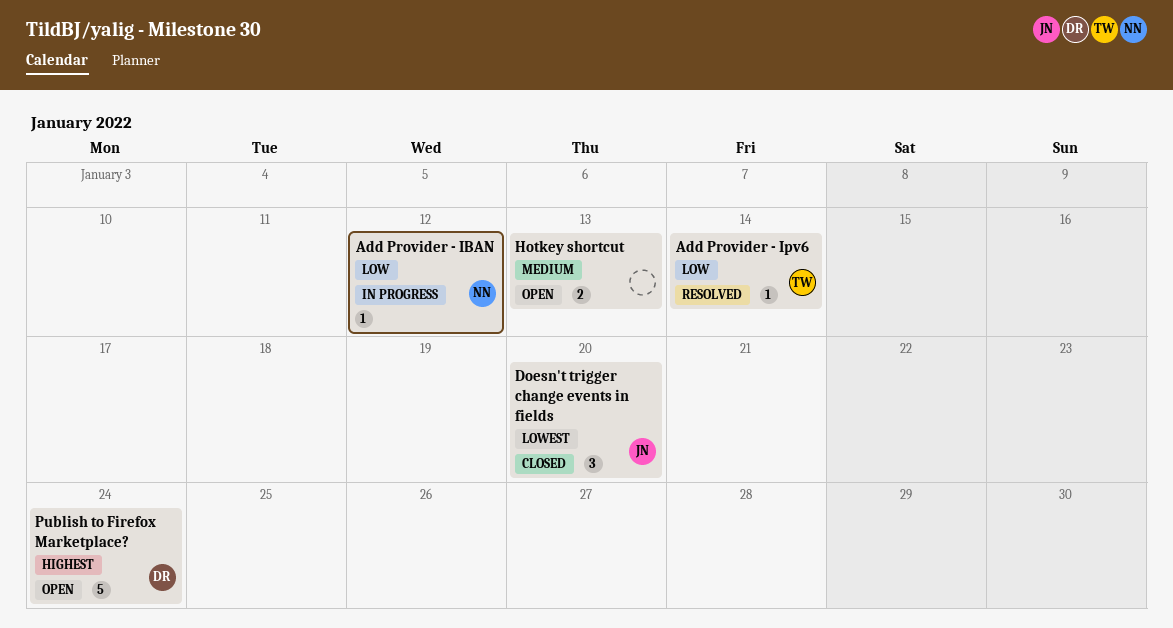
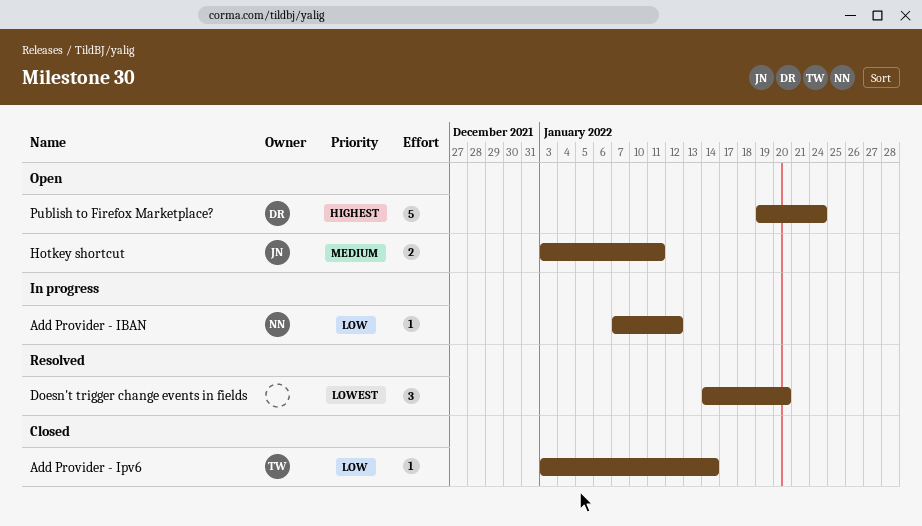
Add Provider - Ipv6, status: Resolved -> Closed
Doesn't trigger change events in fields, status: Closed -> Resolved
Doesn't trigger change events in fields, owner: JN -> none
Hotkey shortcut, owner: none -> JN
Hotkey shortcut, due: Jan 13 -> Jan 11

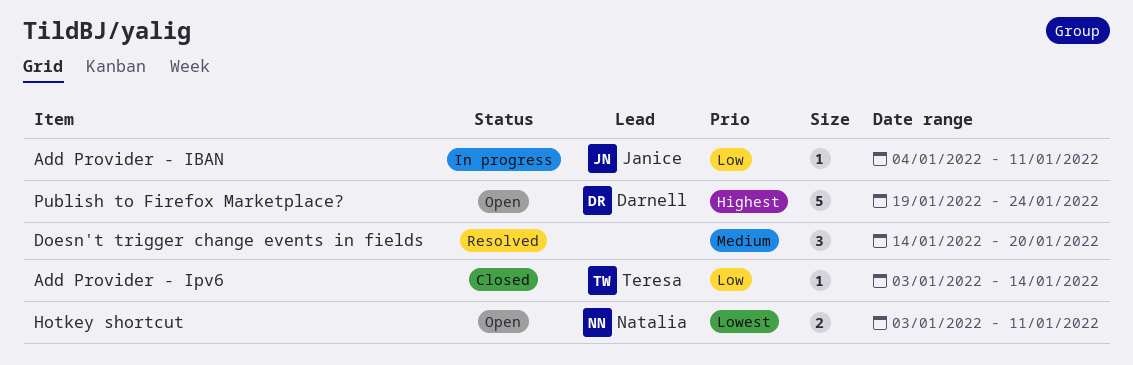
Add Provider - IBAN, owner: Natalia -> Janice
Add Provider - IBAN, start: Jan 7 -> Jan 4
Add Provider - IBAN, due: Jan 12 -> Jan 11
Doesn't trigger change events in fields, priority: Lowest -> Medium
Hotkey shortcut, owner: Janice -> Natalia
Hotkey shortcut, priority: Medium -> Lowest

